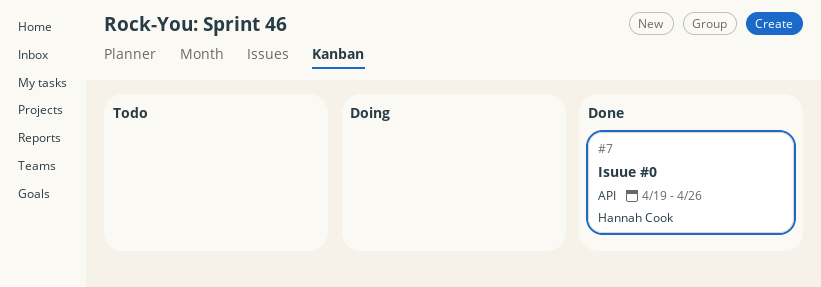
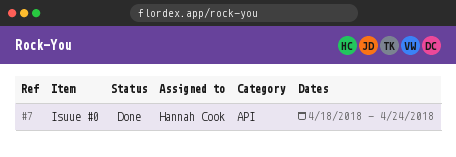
#7, start: Apr 19 -> Apr 18
#7, due: Apr 26 -> Apr 24

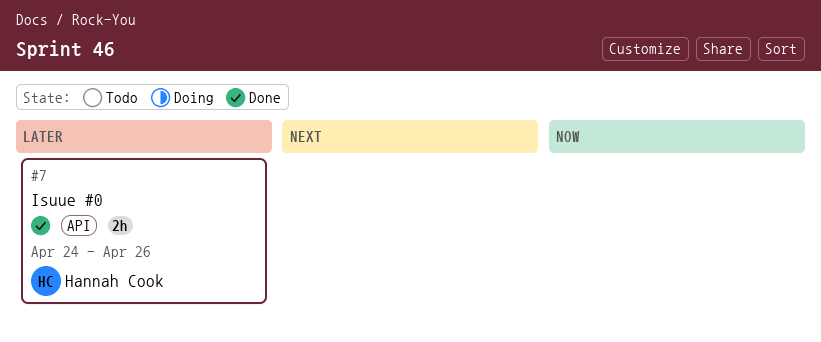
#7, start: Apr 18 -> Apr 24
#7, due: Apr 24 -> Apr 26

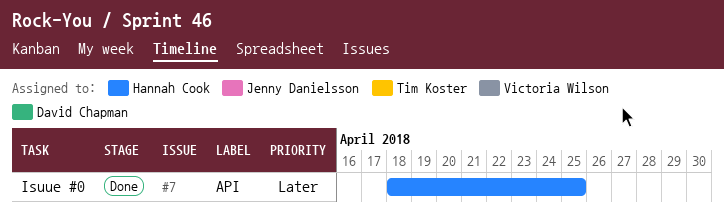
#7, start: Apr 24 -> Apr 18
#7, due: Apr 26 -> Apr 25

